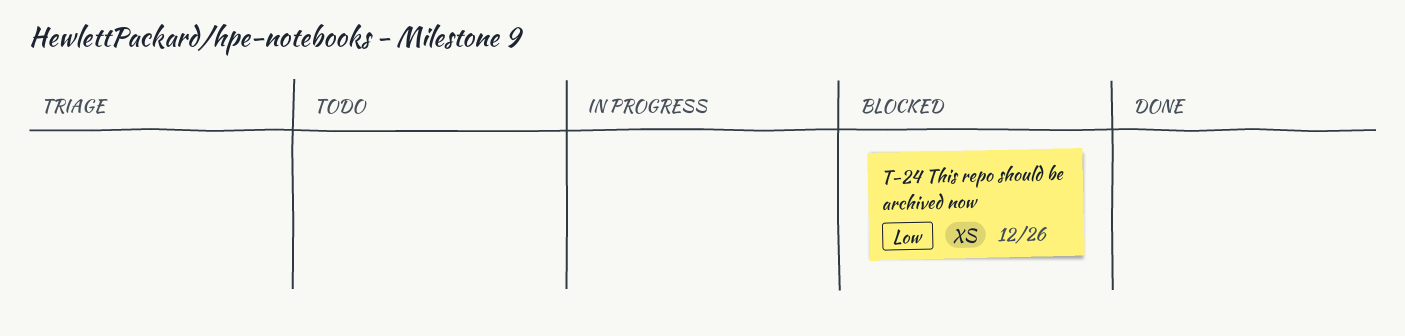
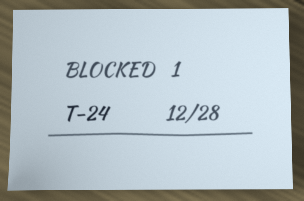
T-24, due: Dec 26 -> Dec 28

